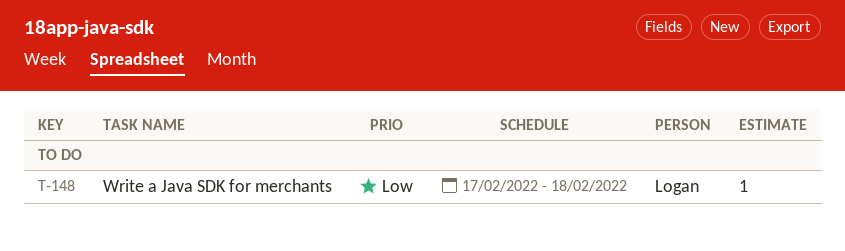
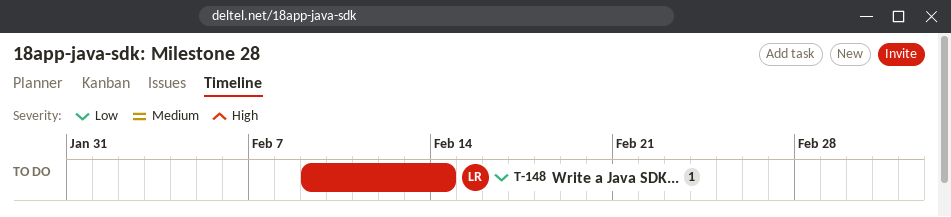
T-148, start: Feb 17 -> Feb 9
T-148, due: Feb 18 -> Feb 14

